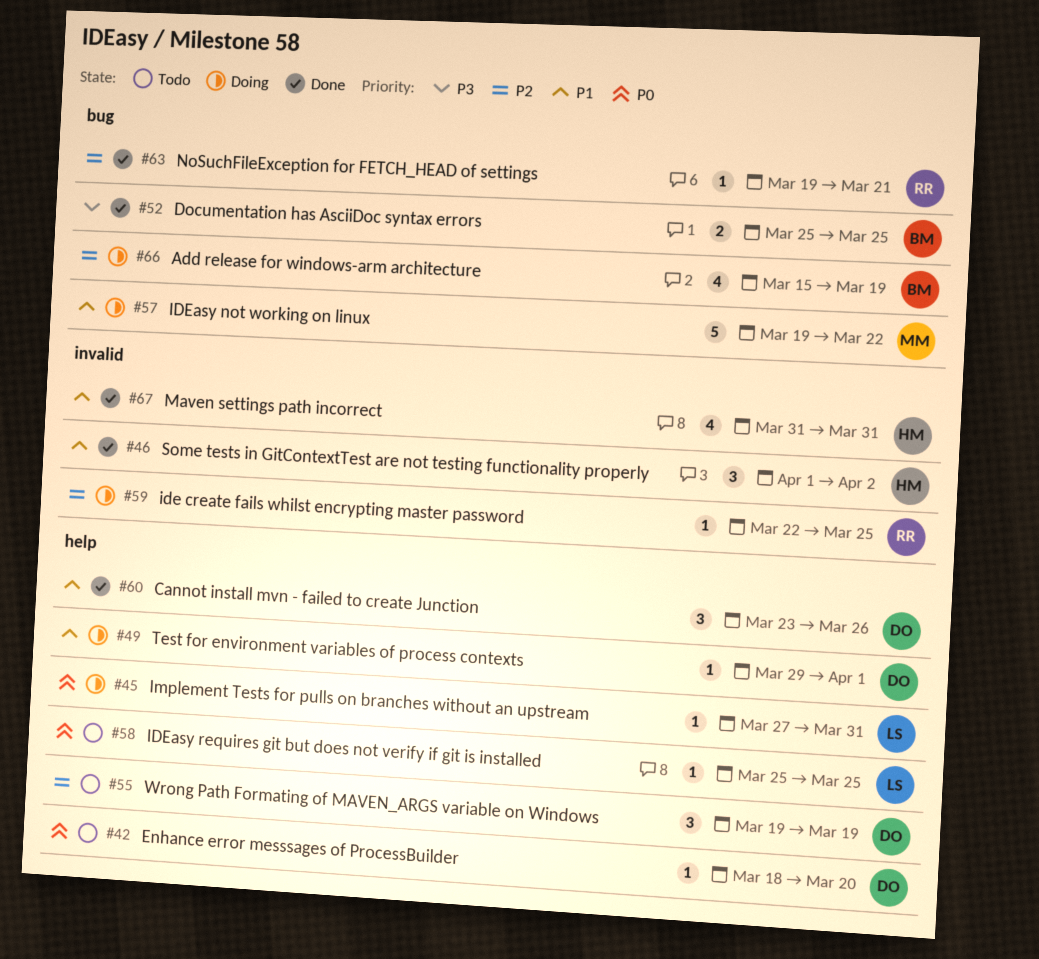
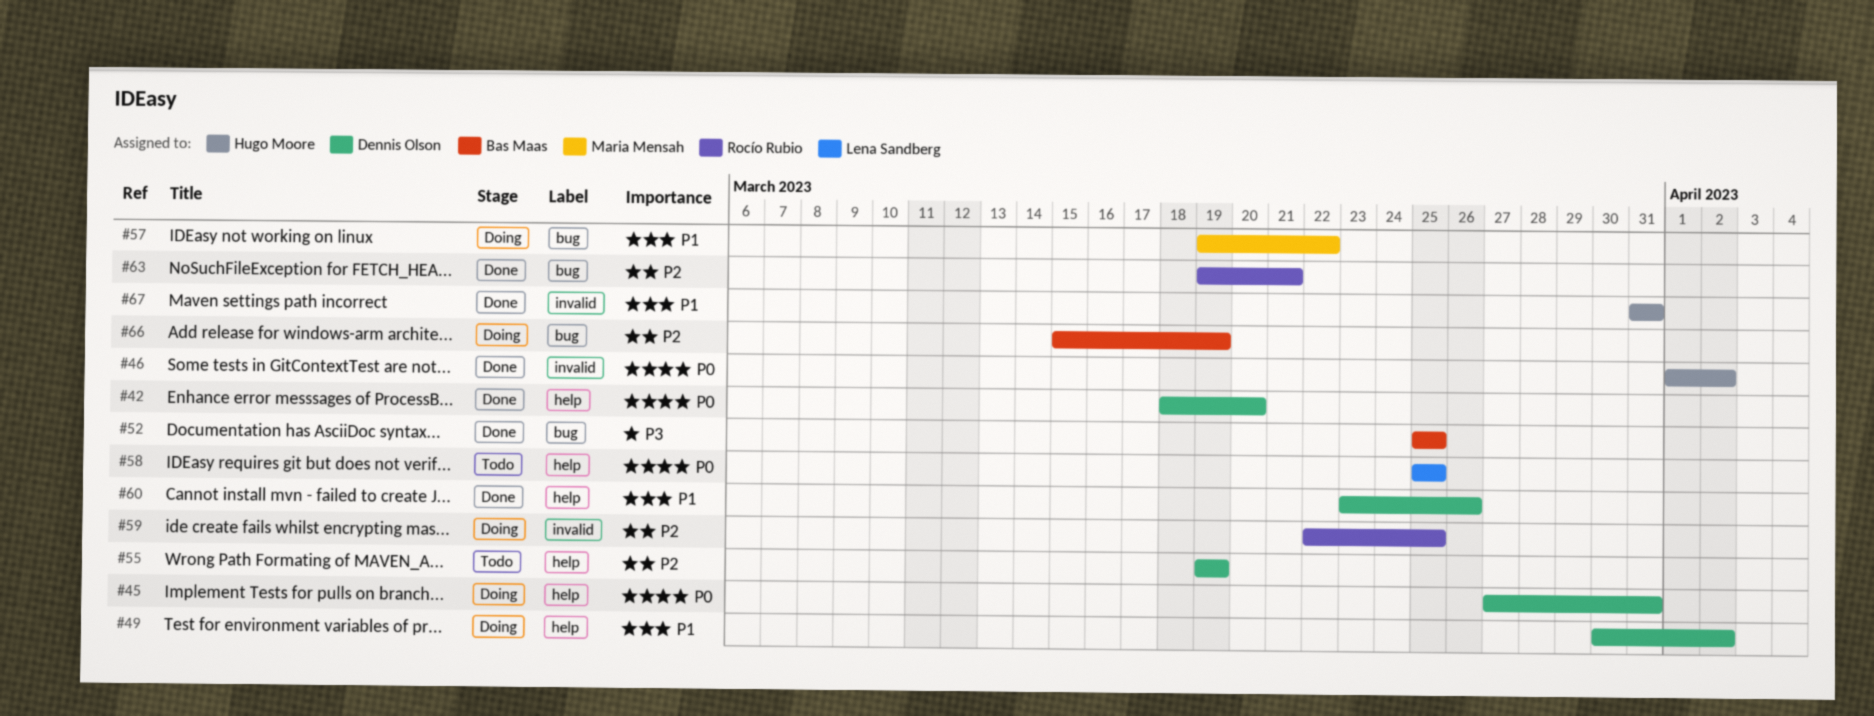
#42, status: Todo -> Done
#45, owner: Lena Sandberg -> Dennis Olson
#46, priority: P1 -> P0
#49, start: Mar 29 -> Mar 30
#49, due: Apr 1 -> Apr 2

